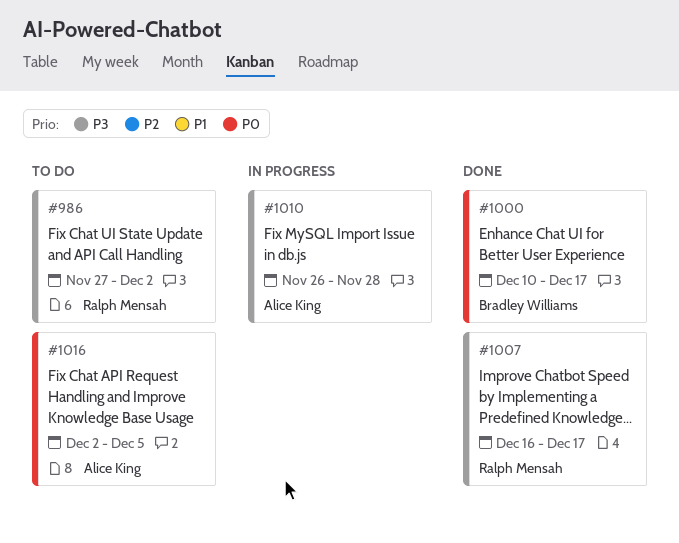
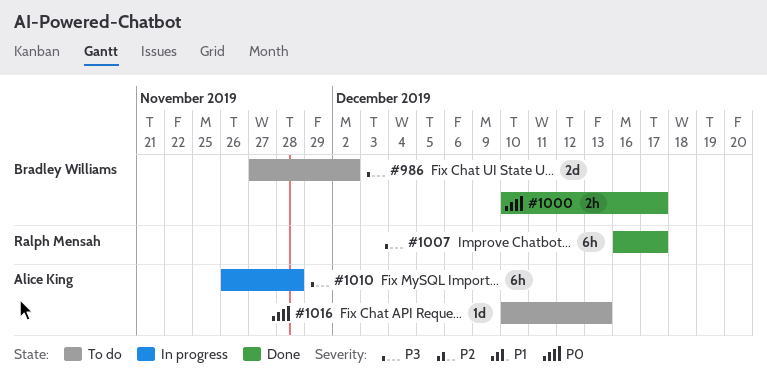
#986, owner: Ralph Mensah -> Bradley Williams
#1016, start: Dec 2 -> Dec 10
#1016, due: Dec 5 -> Dec 13

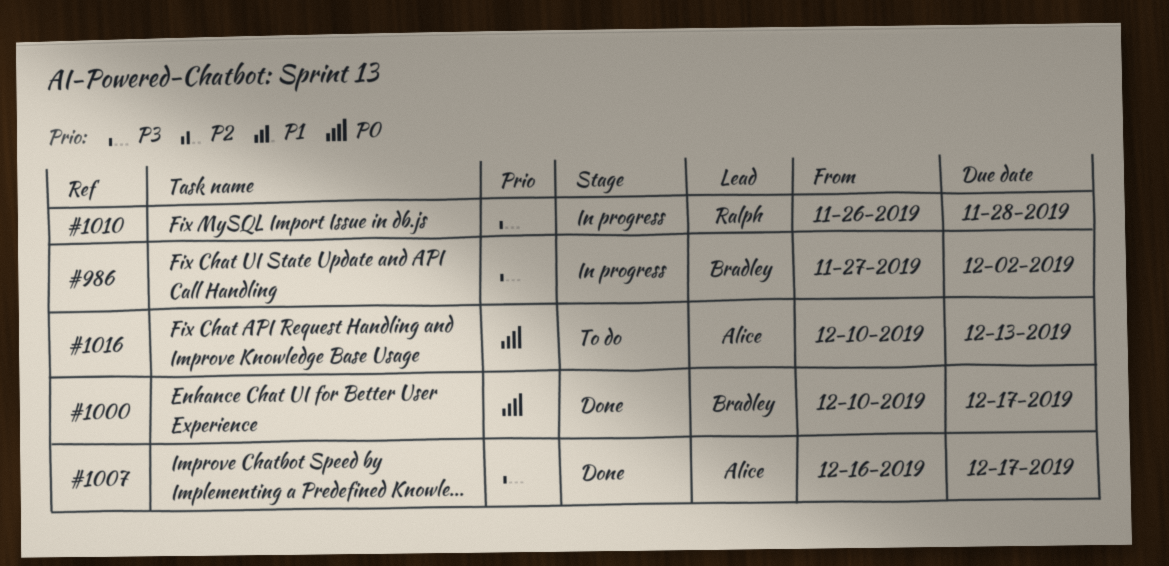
#986, status: To do -> In progress
#1007, owner: Ralph Mensah -> Alice King
#1010, owner: Alice King -> Ralph Mensah

